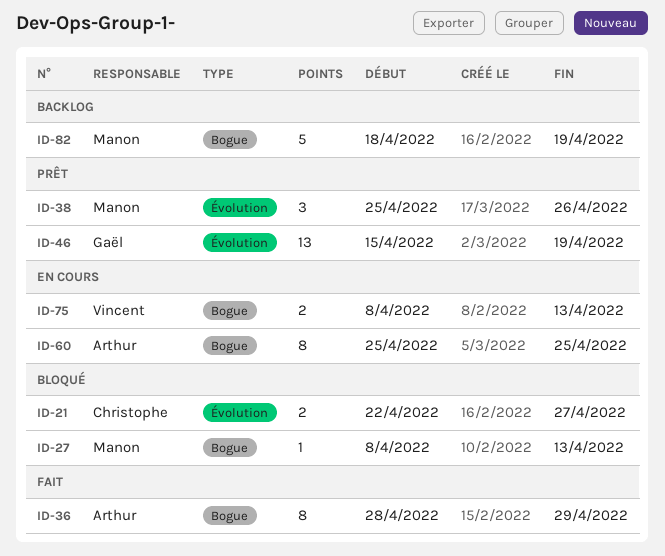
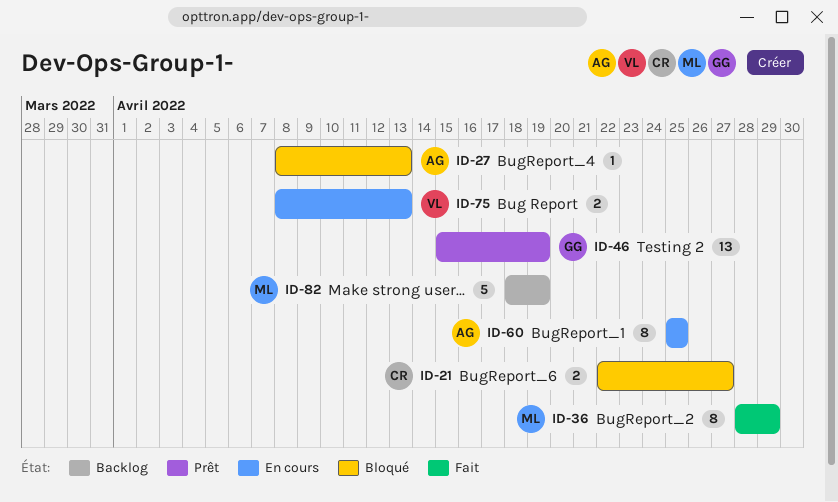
ID-27, owner: Manon -> Arthur
ID-36, owner: Arthur -> Manon
ID-38: present -> none

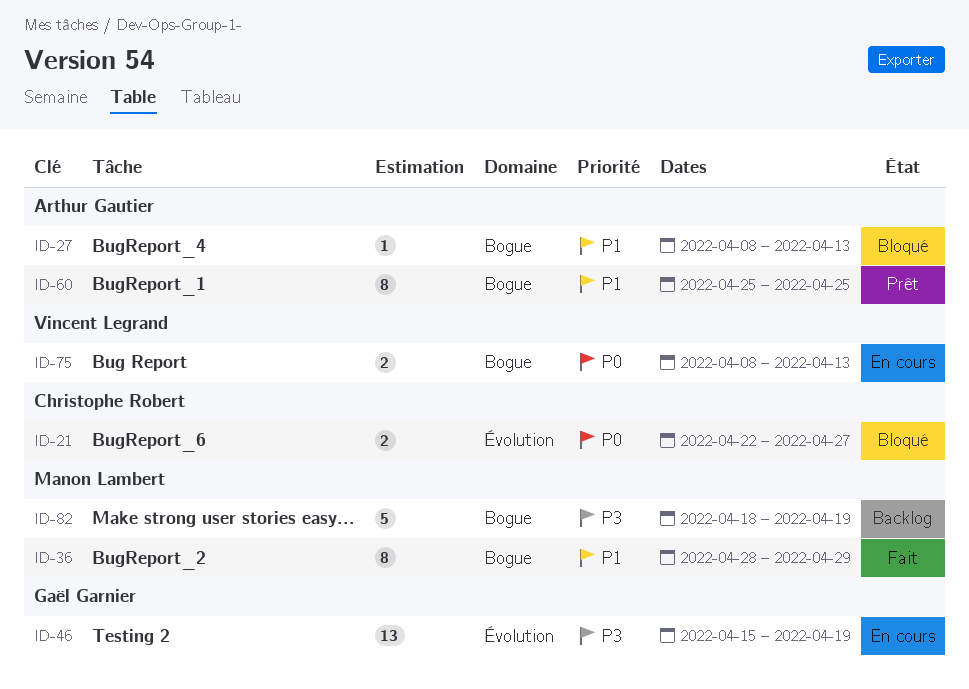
ID-46, status: Prêt -> En cours
ID-60, status: En cours -> Prêt

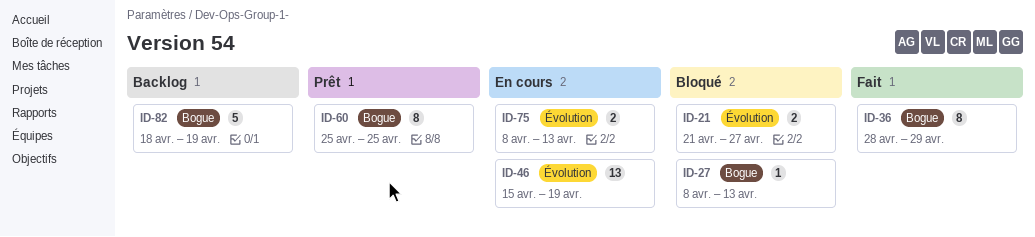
ID-21, start: Apr 22 -> Apr 21
ID-75, label: Bogue -> Évolution

